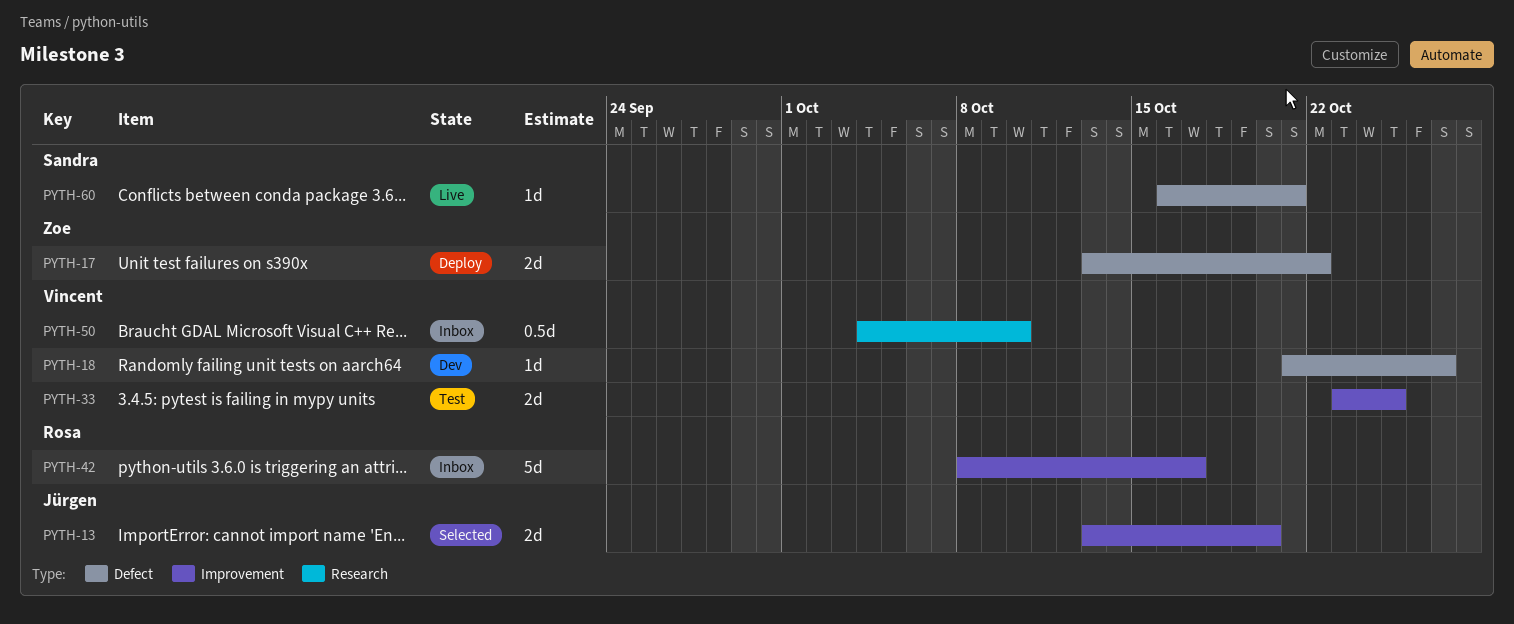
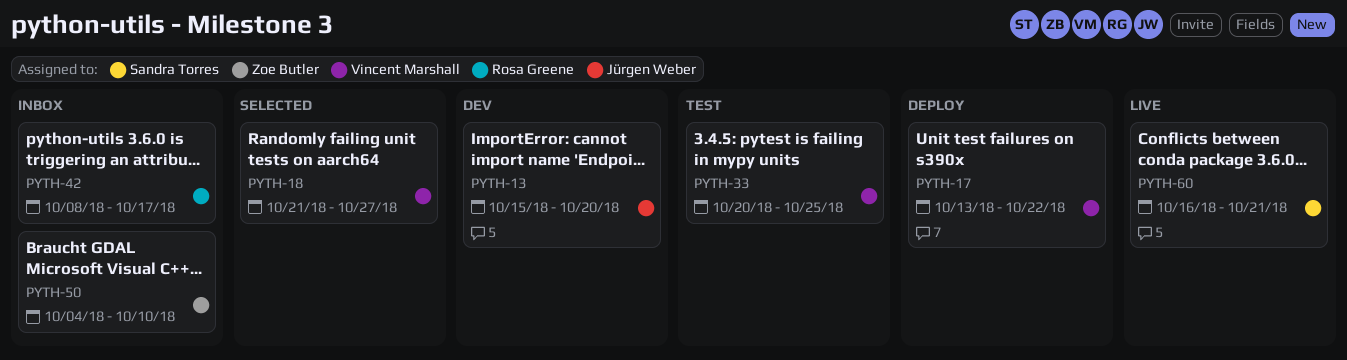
PYTH-13, status: Selected -> Dev
PYTH-13, start: Oct 13 -> Oct 15
PYTH-17, owner: Zoe Butler -> Vincent Marshall
PYTH-18, status: Dev -> Selected
PYTH-33, start: Oct 23 -> Oct 20
PYTH-50, owner: Vincent Marshall -> Zoe Butler

